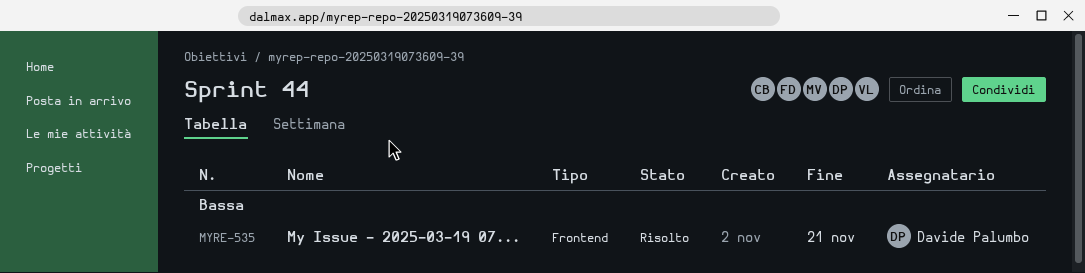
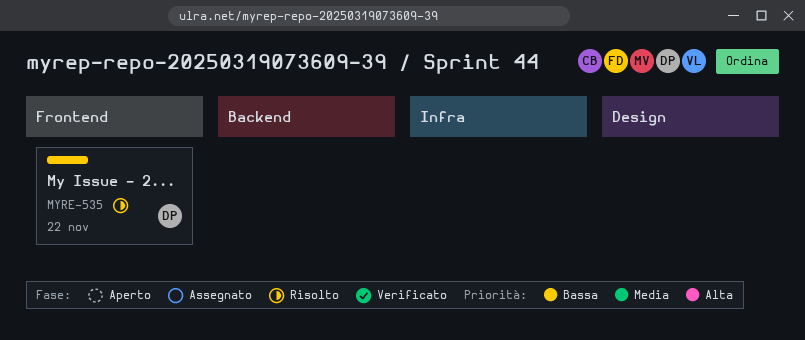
MYRE-535, due: Nov 21 -> Nov 22

